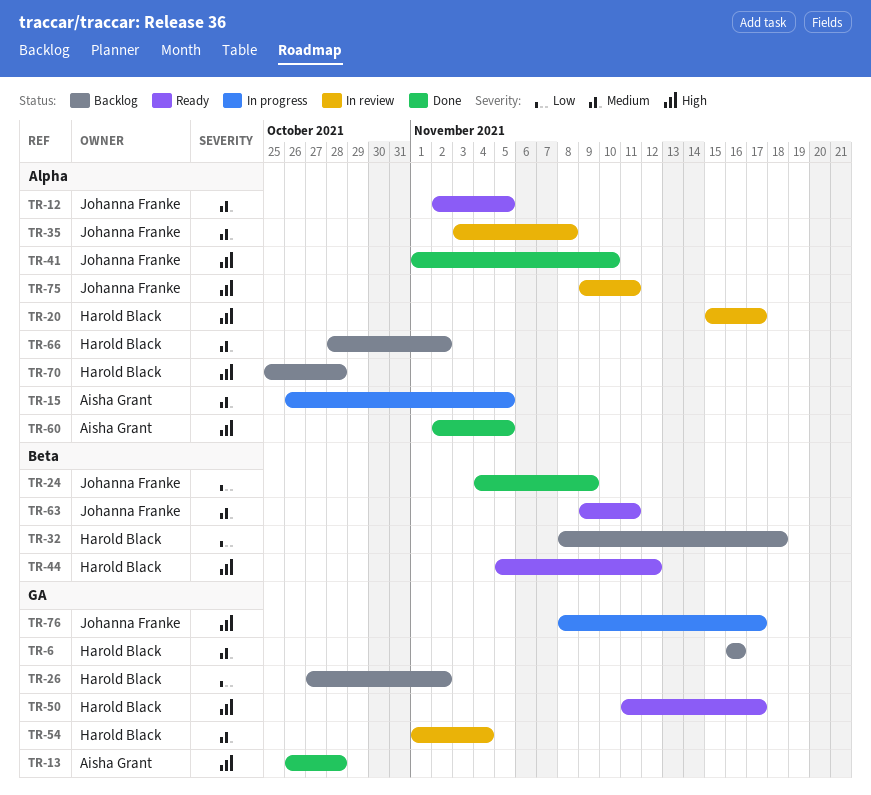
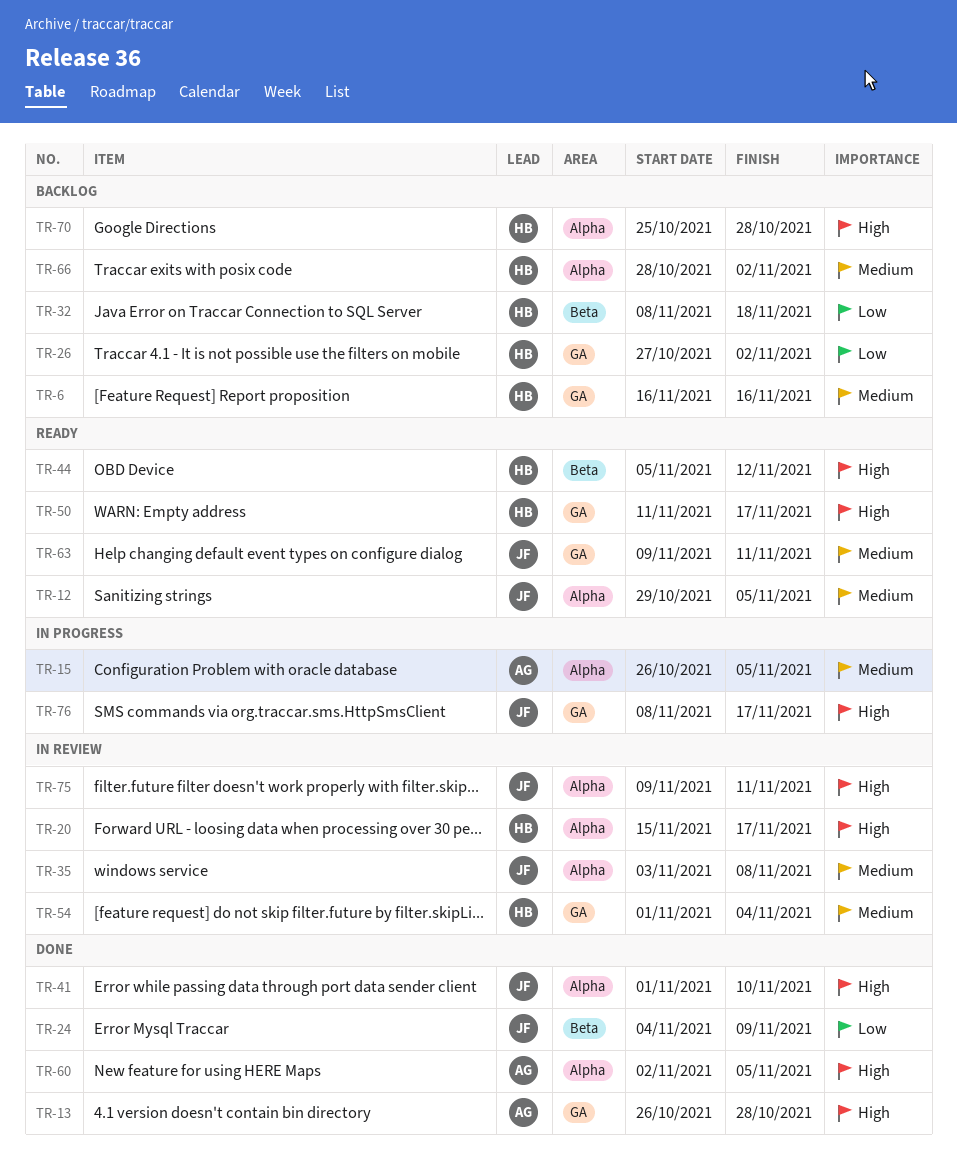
TR-12, start: Nov 2 -> Oct 29
TR-63, label: Beta -> GA

